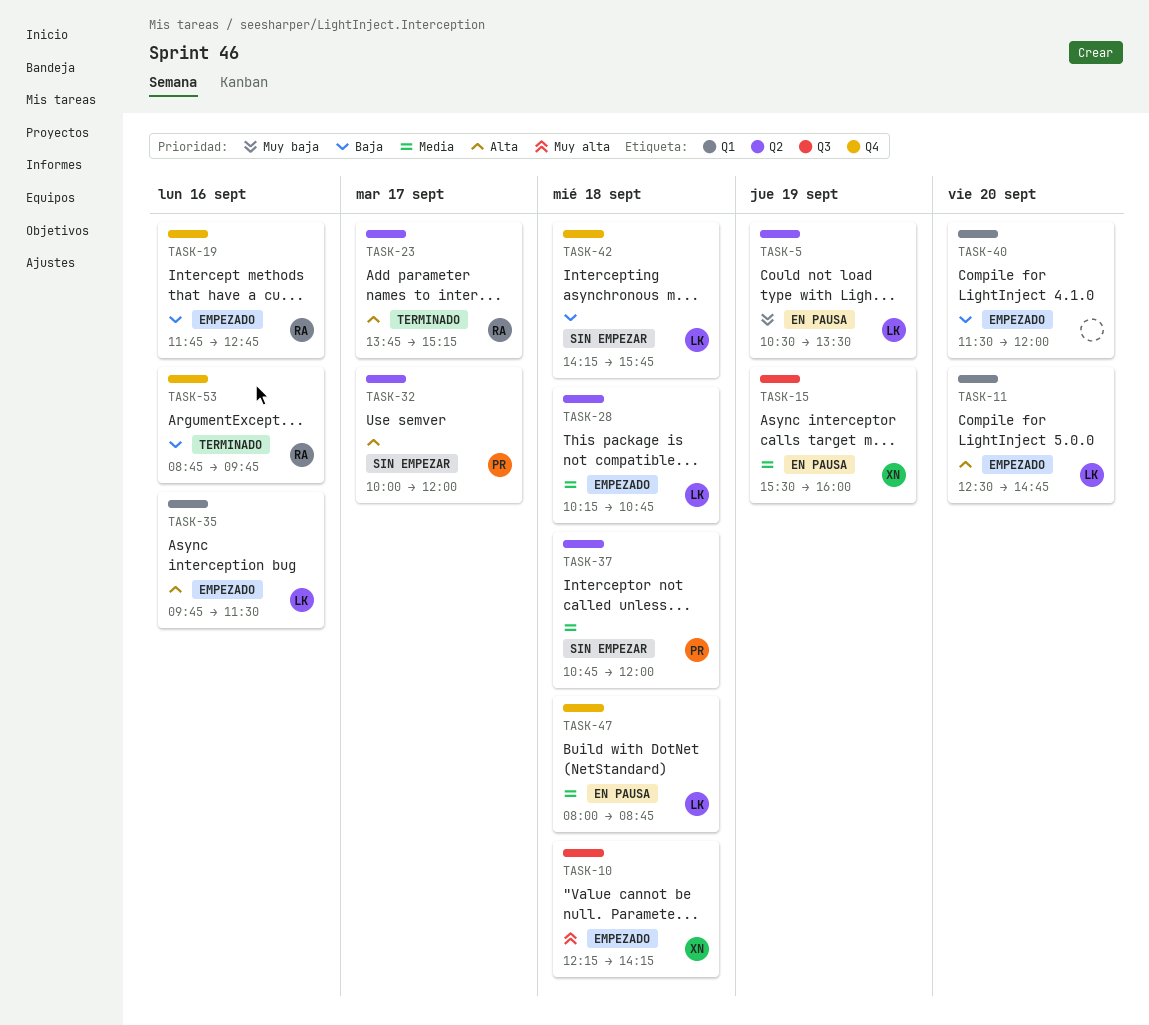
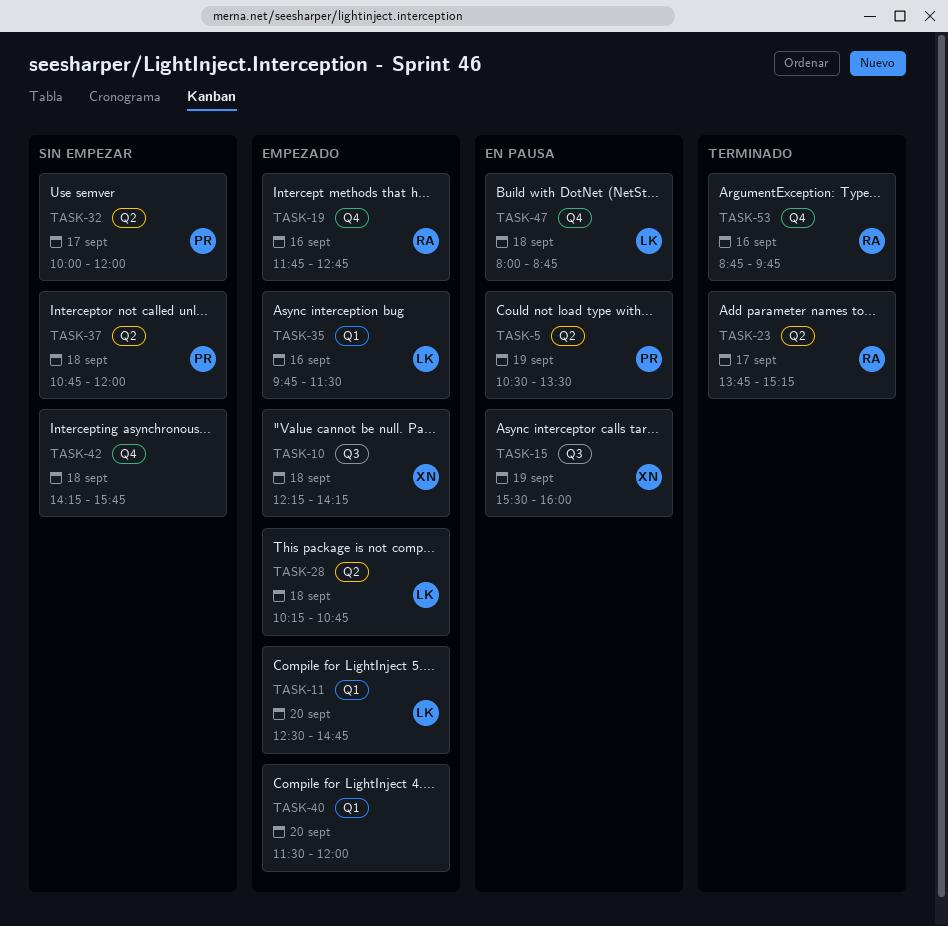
TASK-5, owner: LK -> PR
TASK-42, owner: LK -> none

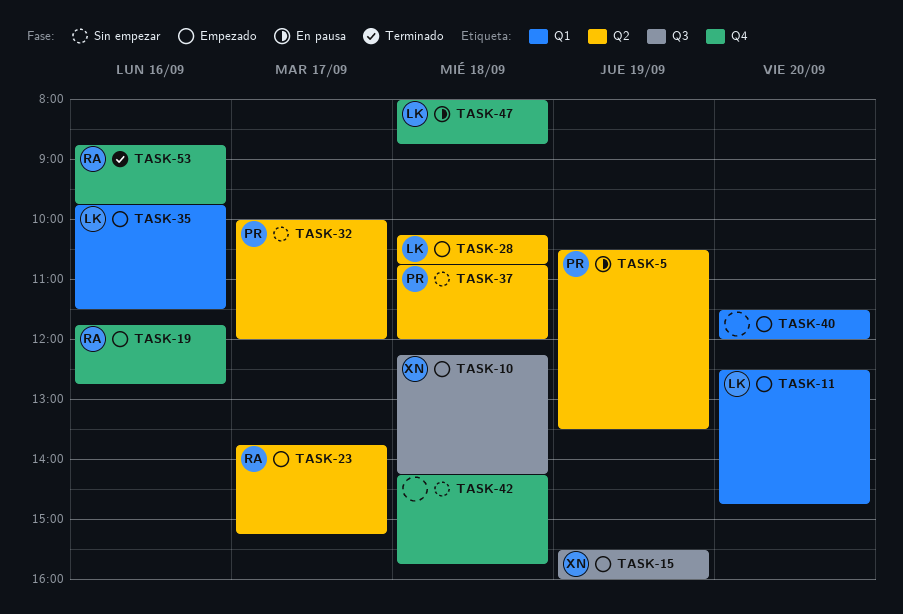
TASK-15, status: En pausa -> Empezado
TASK-23, status: Terminado -> Empezado

